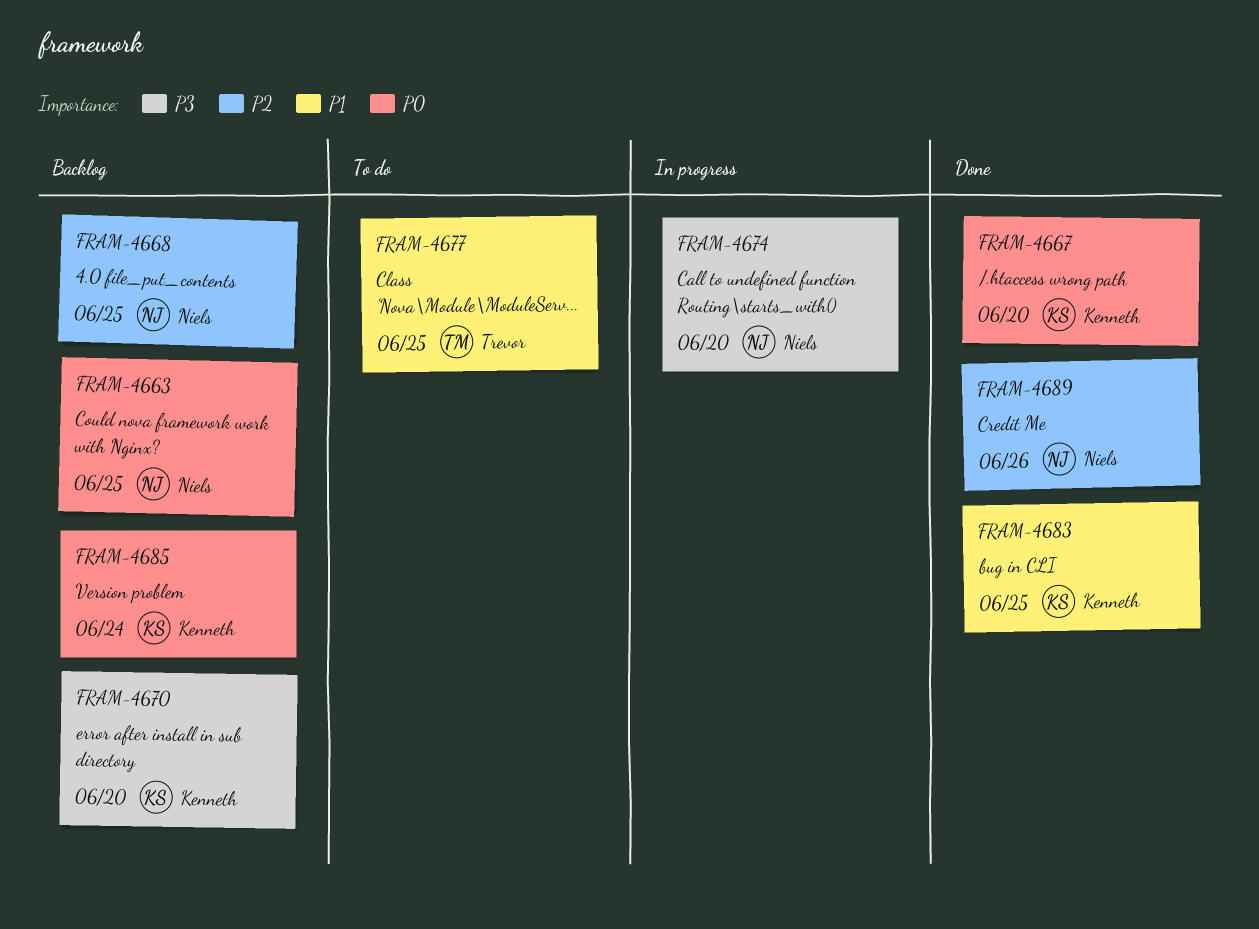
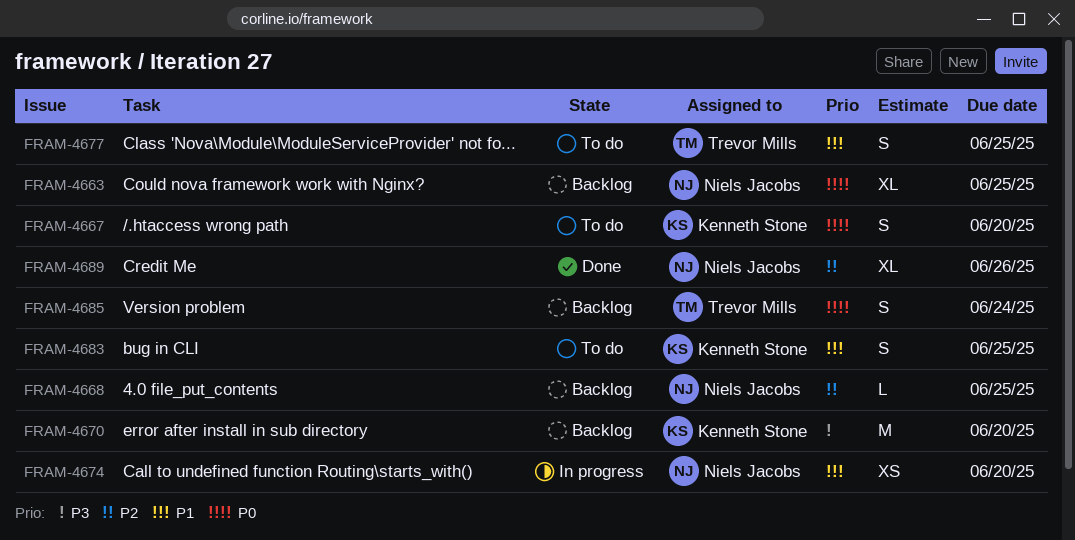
FRAM-4667, status: Done -> To do
FRAM-4674, priority: P3 -> P1
FRAM-4683, status: Done -> To do
FRAM-4685, owner: Kenneth Stone -> Trevor Mills

